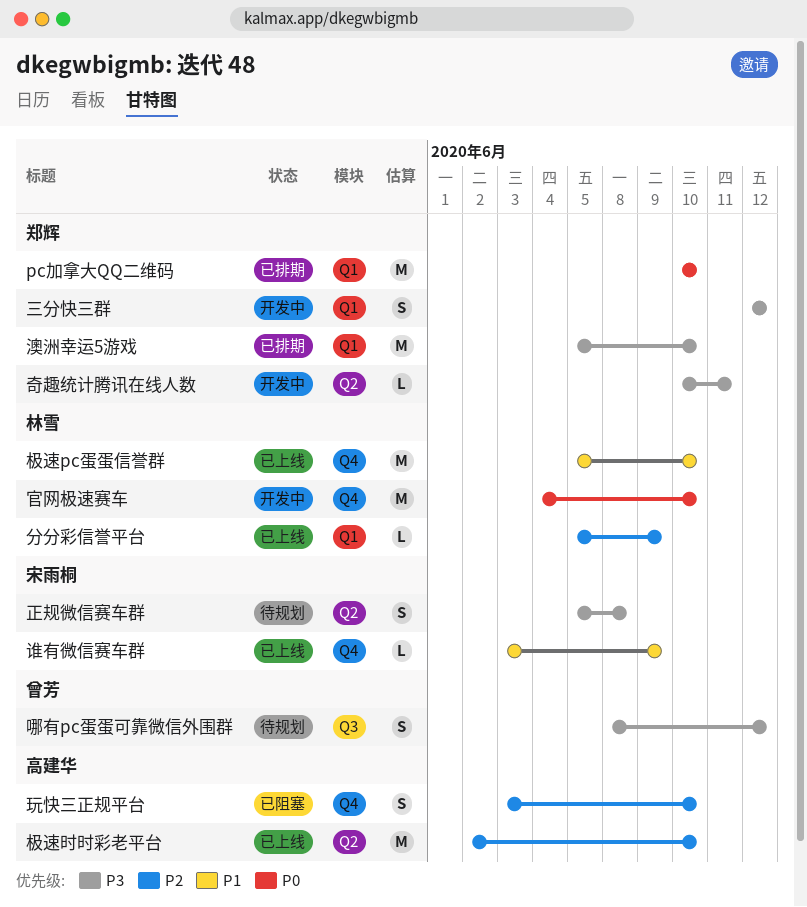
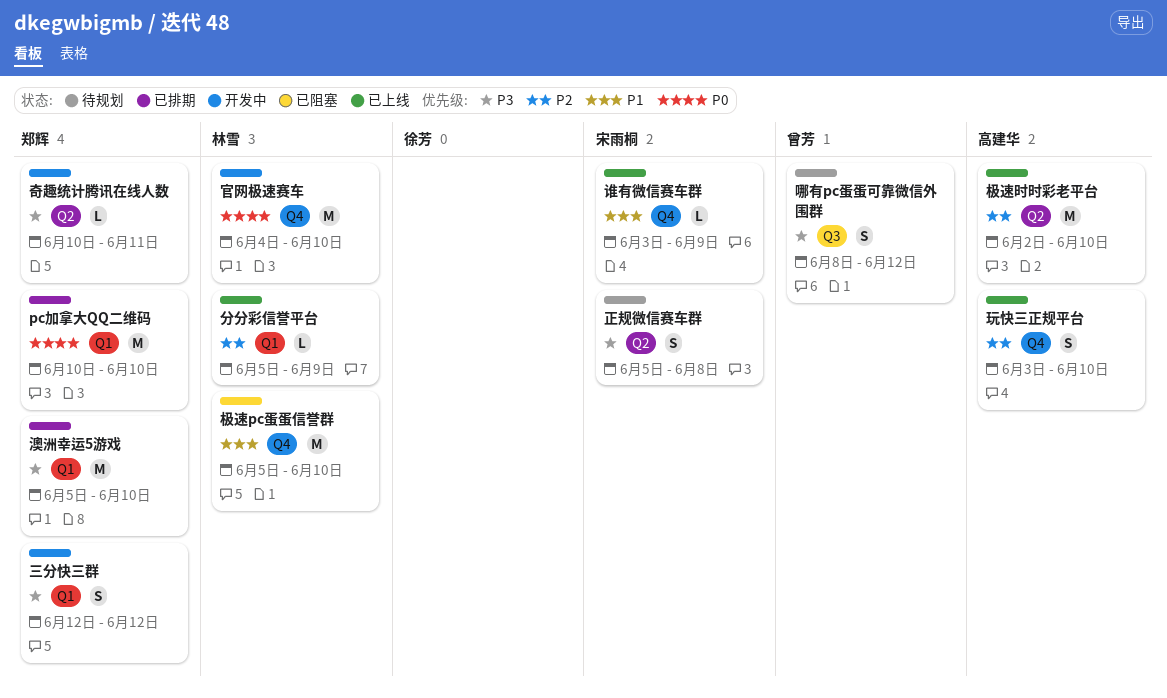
极速pc蛋蛋信誉群, status: 已上线 -> 已阻塞
玩快三正规平台, status: 已阻塞 -> 已上线

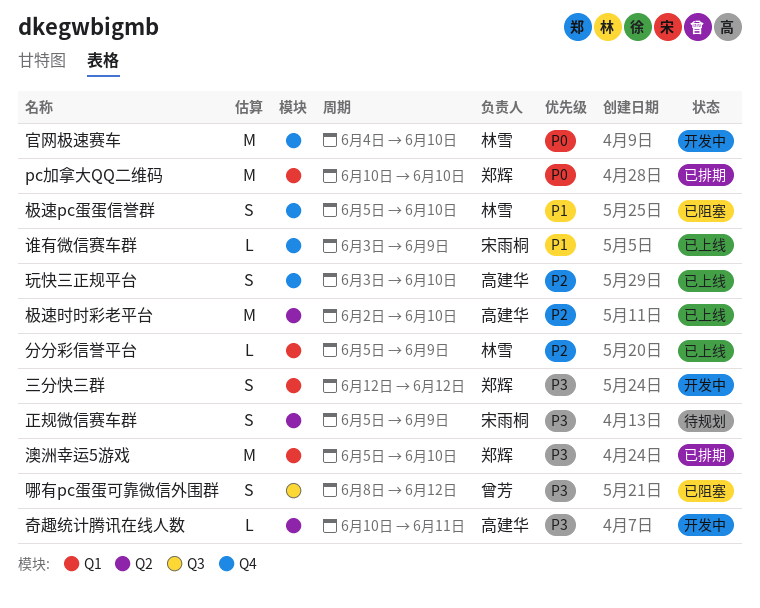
哪有pc蛋蛋可靠微信外围群, status: 待规划 -> 已阻塞
奇趣统计腾讯在线人数, owner: 郑辉 -> 高建华
极速pc蛋蛋信誉群, estimate: M -> S
正规微信赛车群, due: Jun 8 -> Jun 9

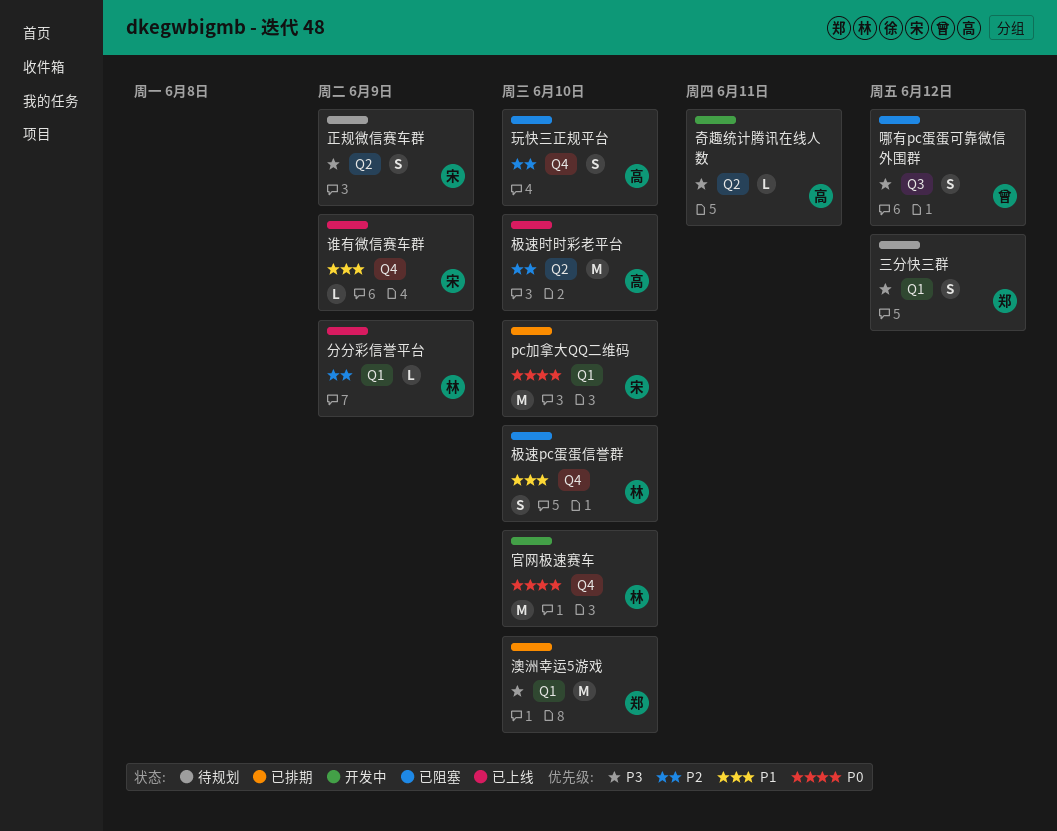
pc加拿大QQ二维码, owner: 郑辉 -> 宋雨桐
三分快三群, status: 开发中 -> 待规划
玩快三正规平台, status: 已上线 -> 已阻塞

